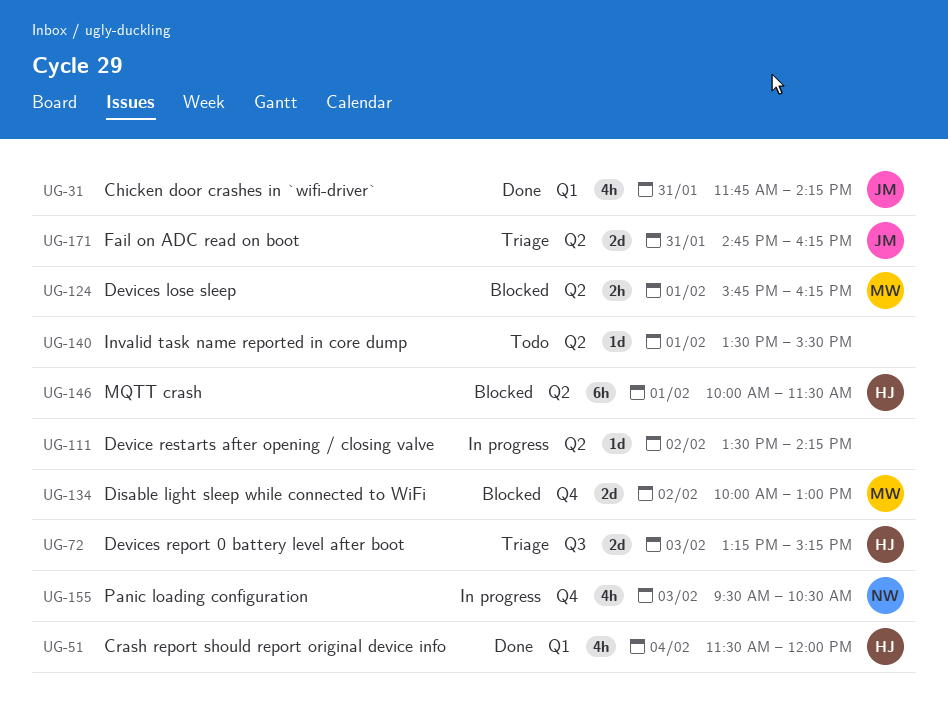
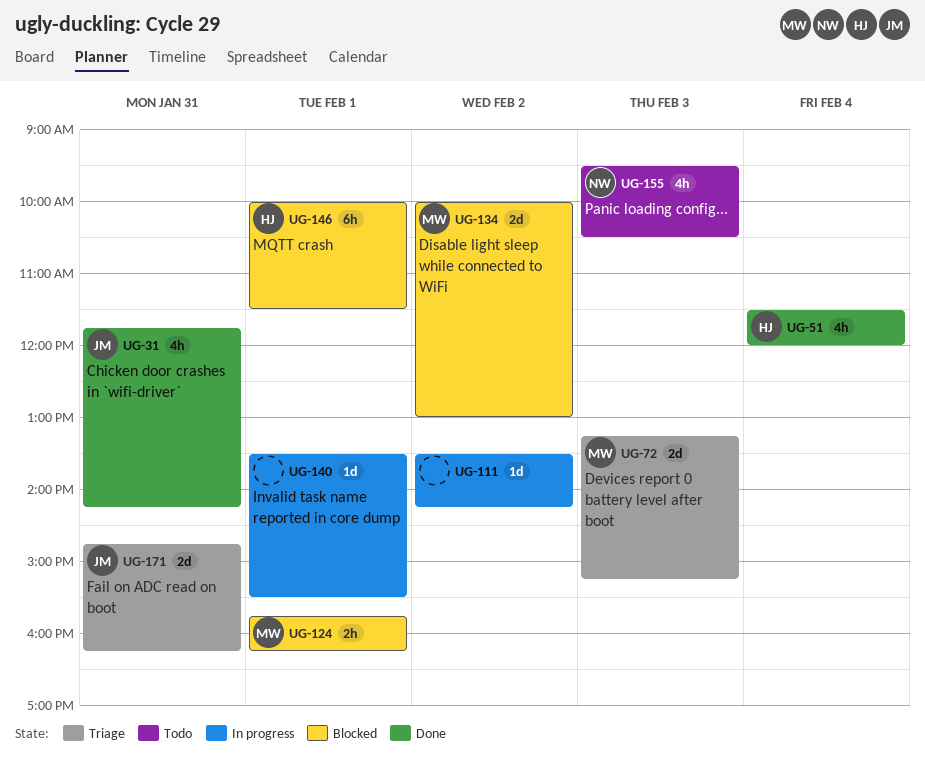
UG-72, owner: HJ -> MW
UG-140, status: Todo -> In progress
UG-155, status: In progress -> Todo

